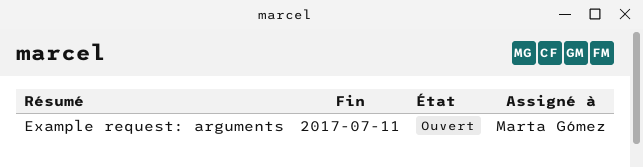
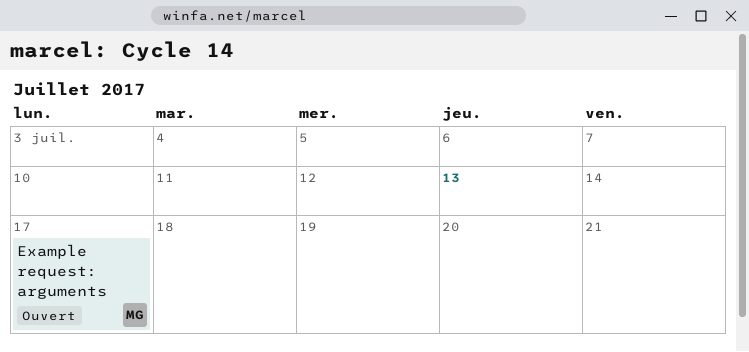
Example request: arguments, due: Jul 11 -> Jul 17

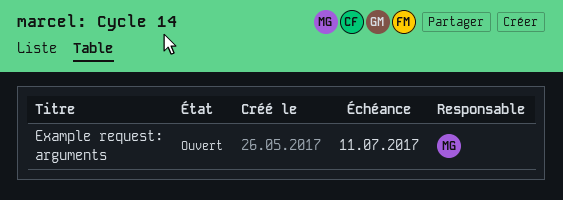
Example request: arguments, due: Jul 17 -> Jul 11

